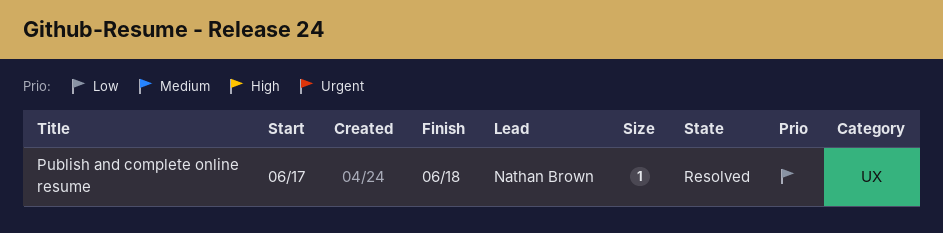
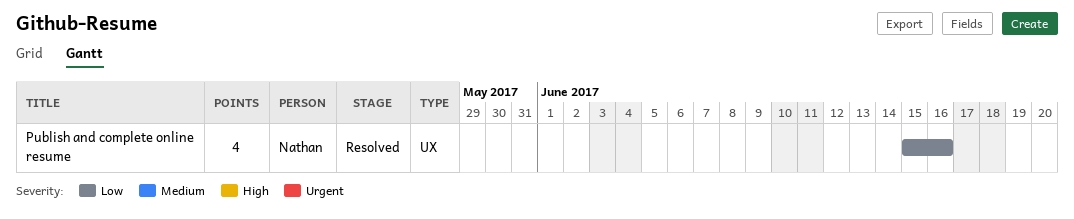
Publish and complete online resume, estimate: 1 -> 4
Publish and complete online resume, start: Jun 17 -> Jun 15
Publish and complete online resume, due: Jun 18 -> Jun 16

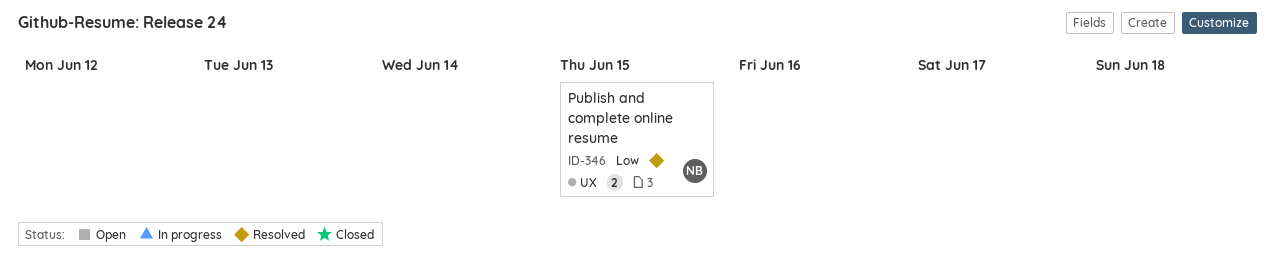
Publish and complete online resume, estimate: 4 -> 2
Publish and complete online resume, due: Jun 16 -> Jun 15

